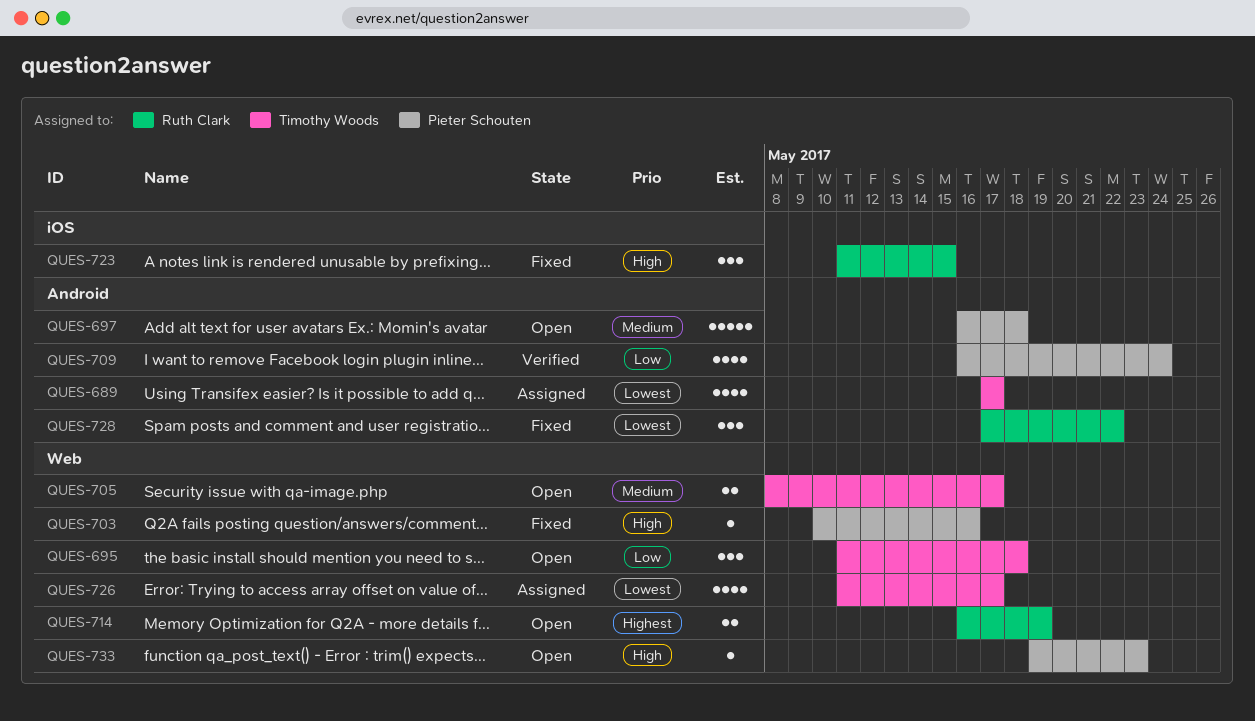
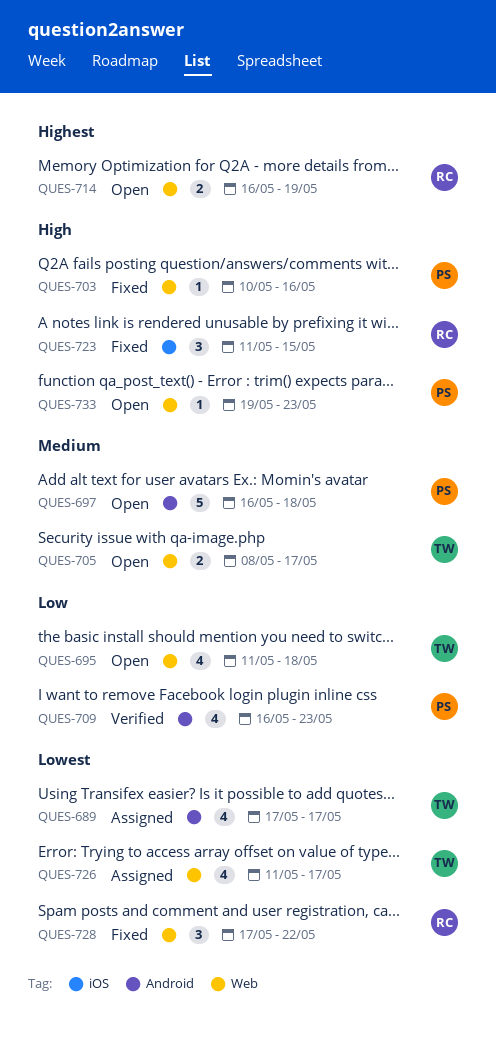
QUES-695, estimate: 3 -> 4
QUES-709, due: May 24 -> May 23
QUES-728, label: Android -> Web

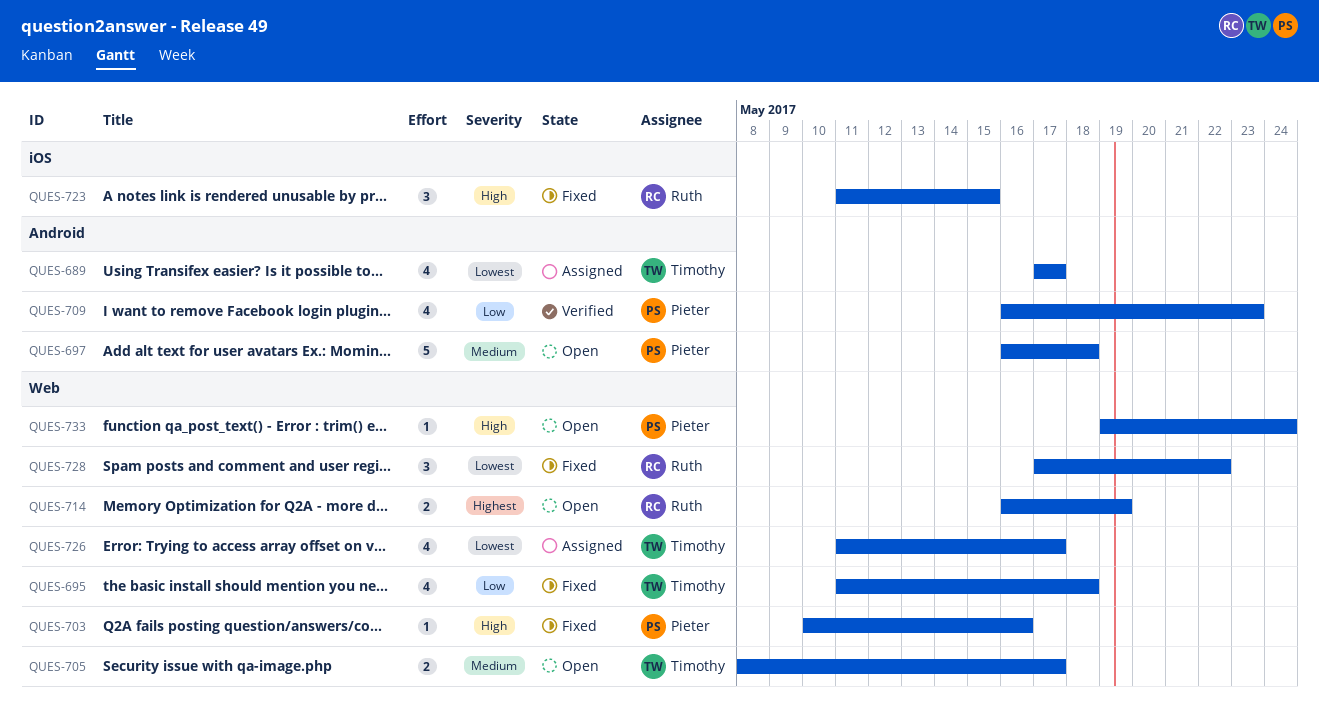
QUES-695, status: Open -> Fixed
QUES-733, due: May 23 -> May 24

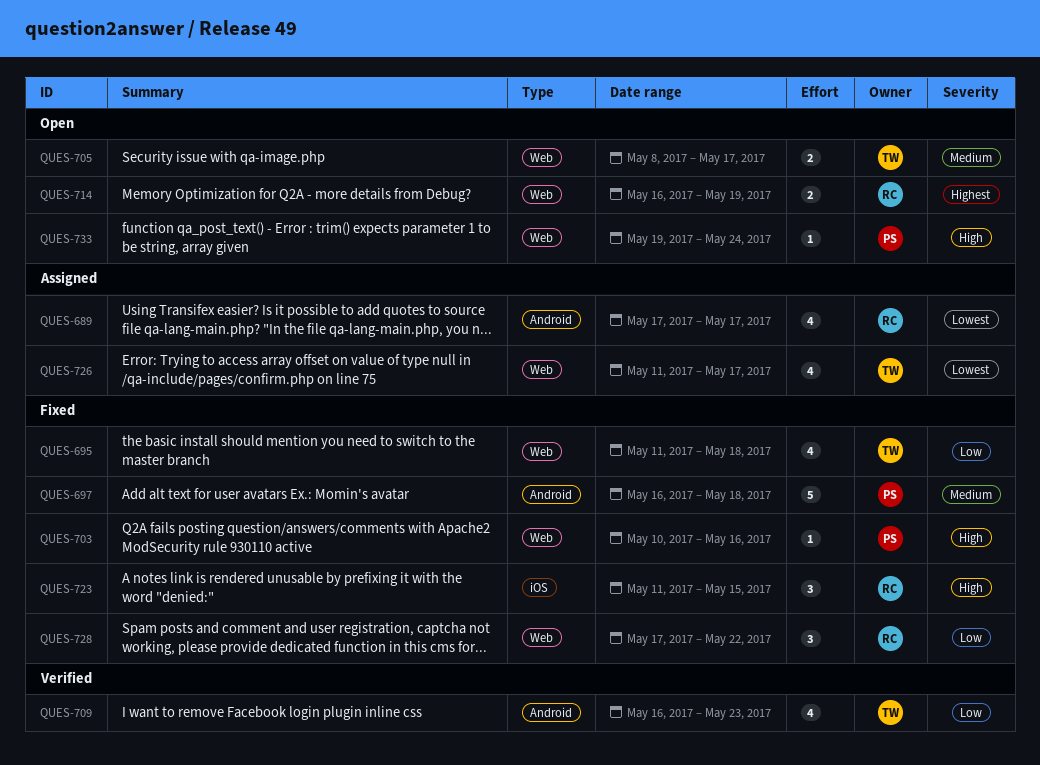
QUES-689, owner: Timothy -> Ruth
QUES-697, status: Open -> Fixed
QUES-709, owner: Pieter -> Timothy
QUES-728, priority: Lowest -> Low

